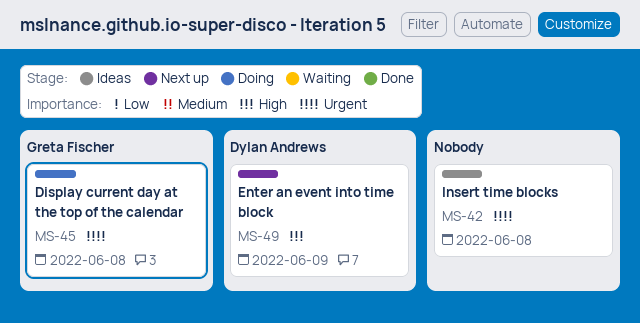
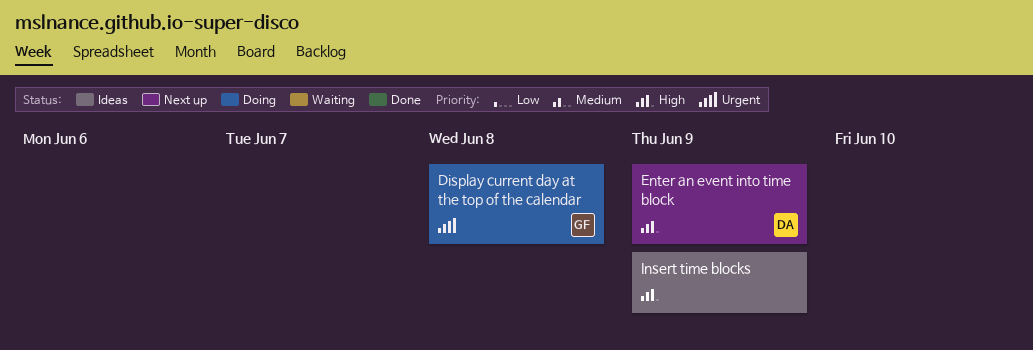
Insert time blocks, priority: Urgent -> High
Insert time blocks, due: Jun 8 -> Jun 9

